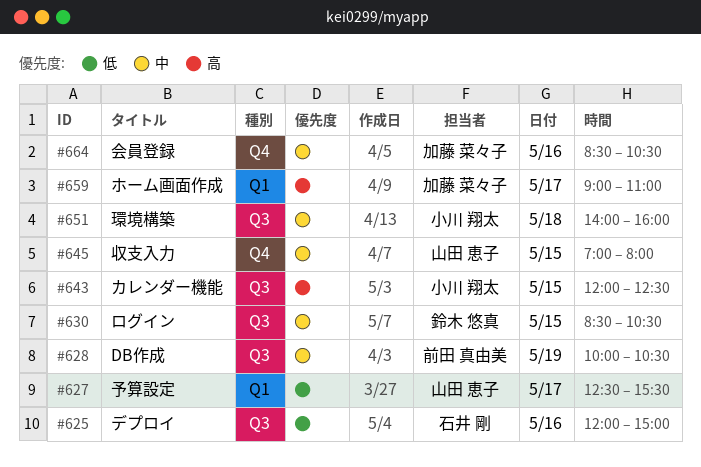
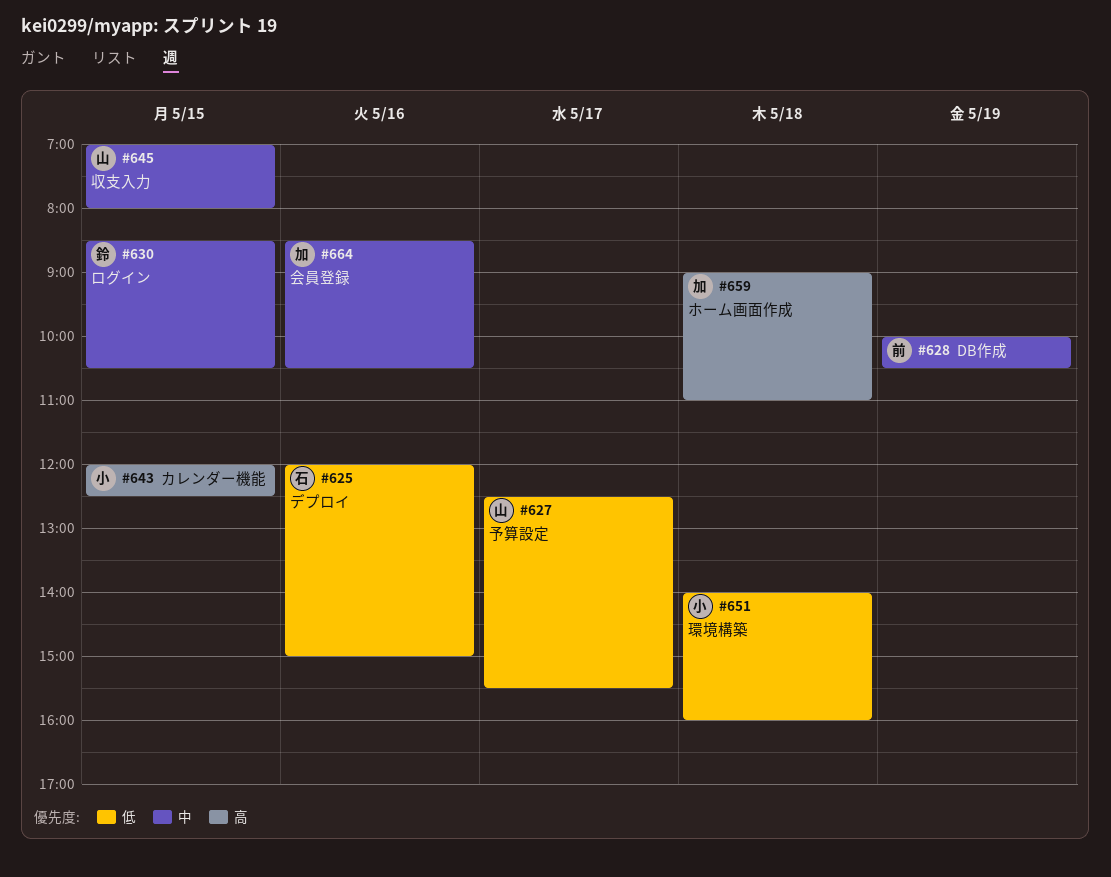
#651, priority: 中 -> 低
#659, day: May 17 -> May 18

